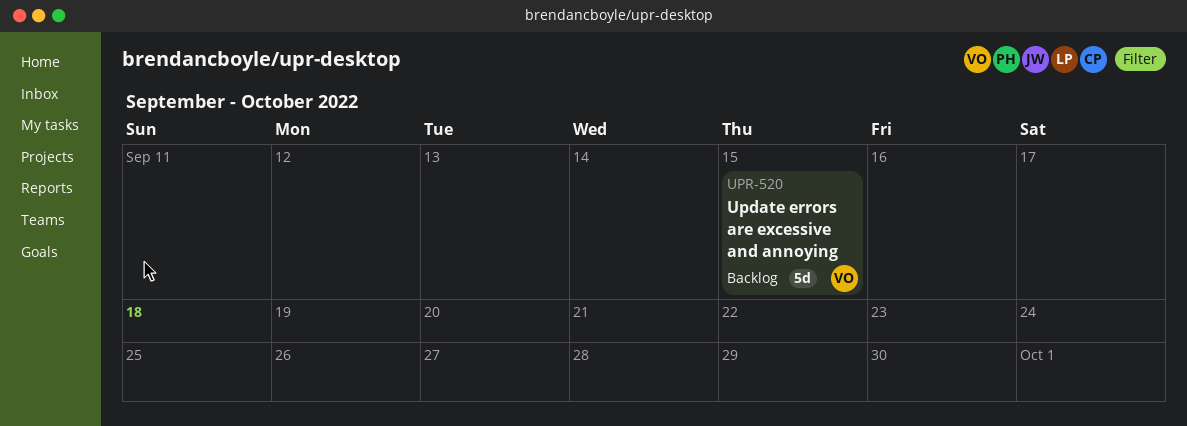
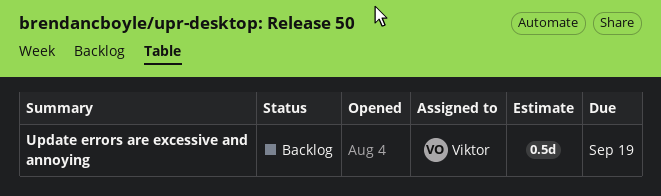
Update errors are excessive and annoying, estimate: 5d -> 0.5d
Update errors are excessive and annoying, due: Sep 15 -> Sep 19

